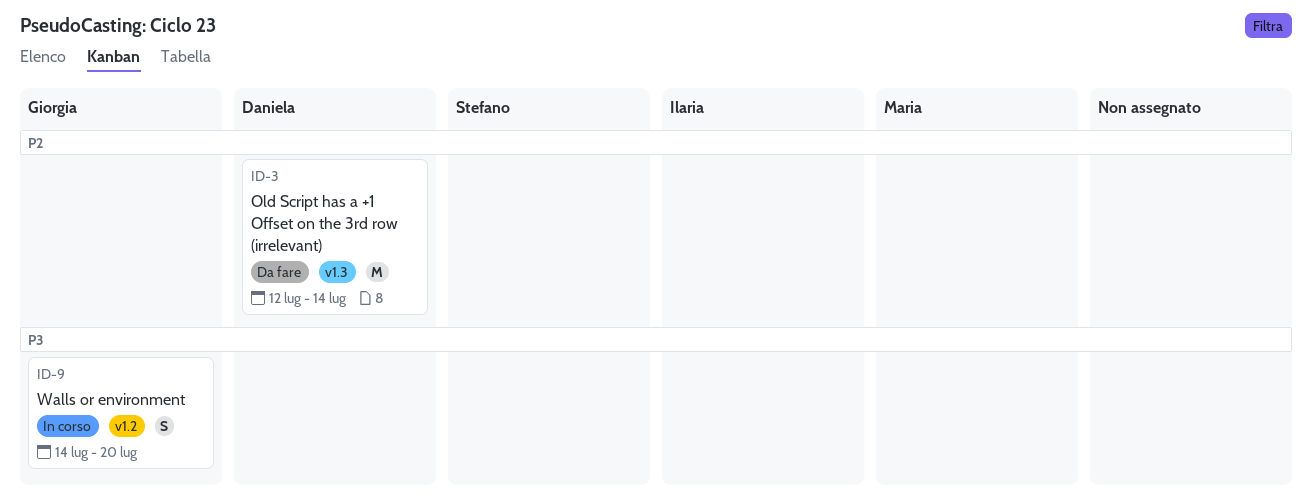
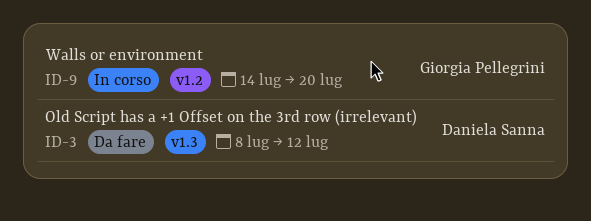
ID-3, start: Jul 12 -> Jul 8
ID-3, due: Jul 14 -> Jul 12

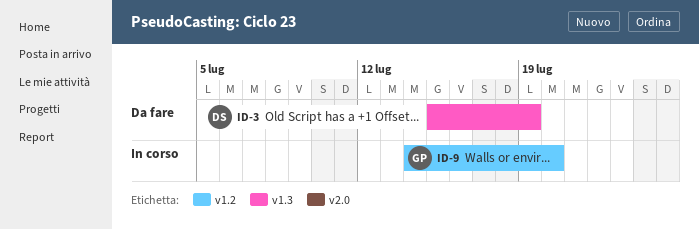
ID-3, start: Jul 8 -> Jul 15
ID-3, due: Jul 12 -> Jul 19

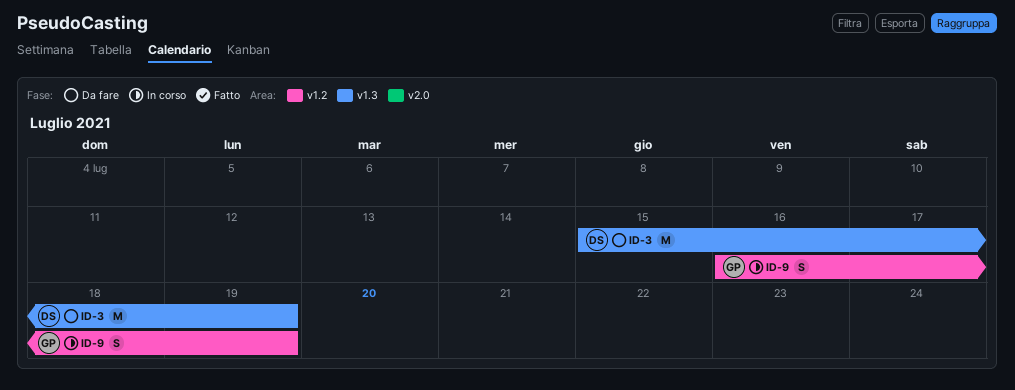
ID-9, start: Jul 14 -> Jul 16
ID-9, due: Jul 20 -> Jul 19

